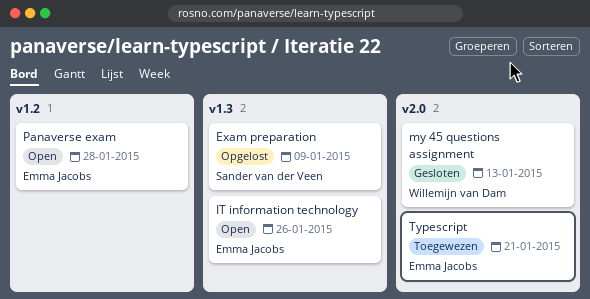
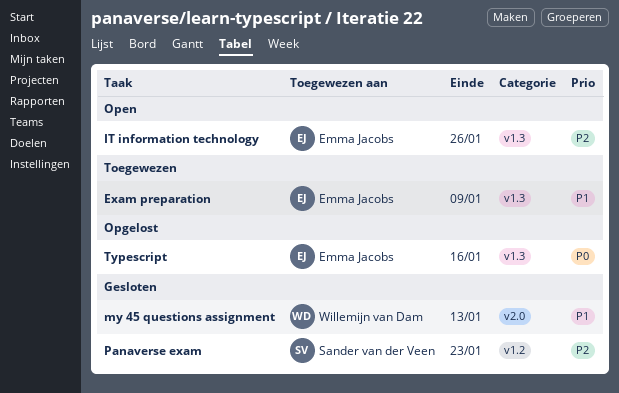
Exam preparation, status: Opgelost -> Toegewezen
Exam preparation, owner: Sander van der Veen -> Emma Jacobs
Panaverse exam, status: Open -> Gesloten
Panaverse exam, owner: Emma Jacobs -> Sander van der Veen
Panaverse exam, due: Jan 28 -> Jan 23
Typescript, status: Toegewezen -> Opgelost
Typescript, label: v2.0 -> v1.3
Typescript, due: Jan 21 -> Jan 16

